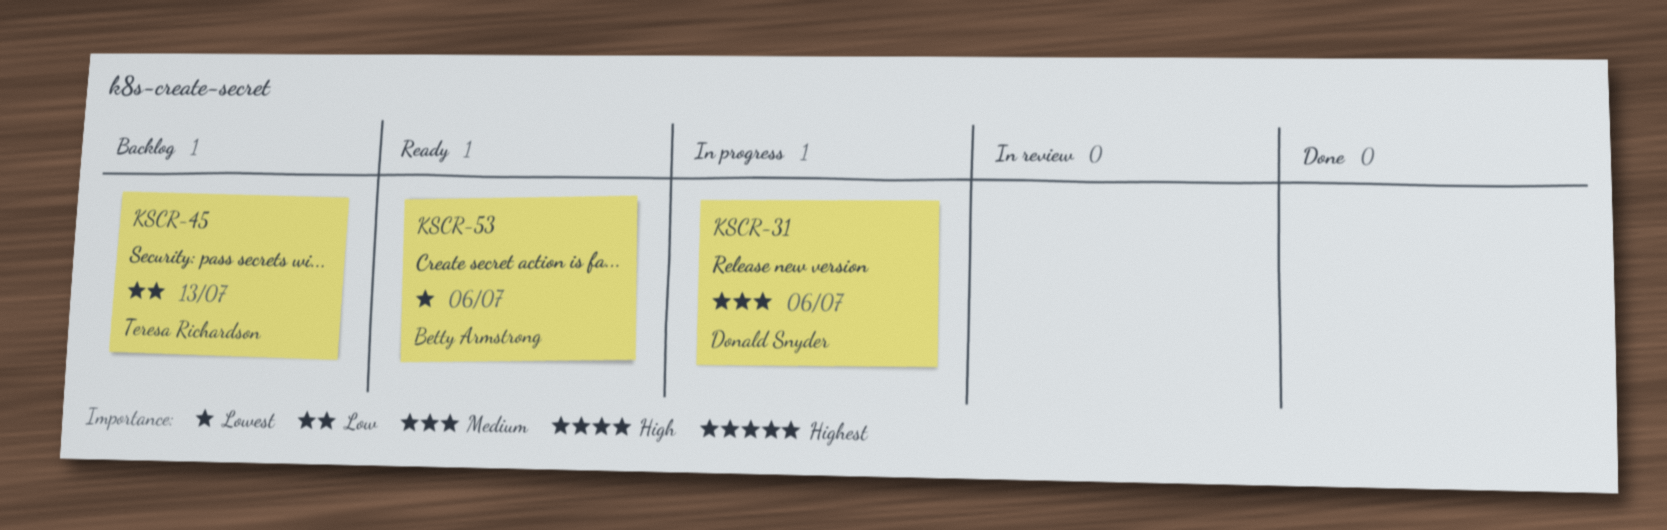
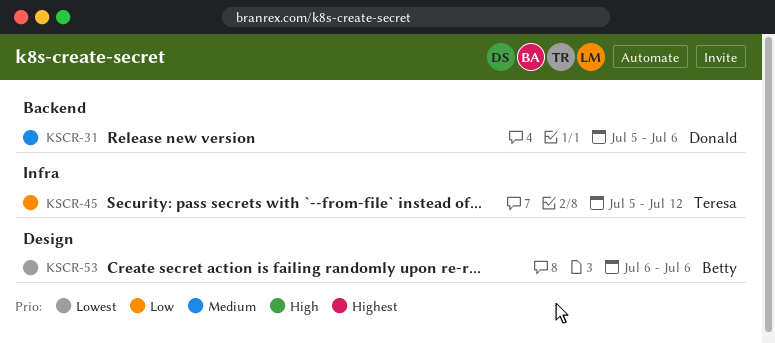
KSCR-45, due: Jul 13 -> Jul 12

